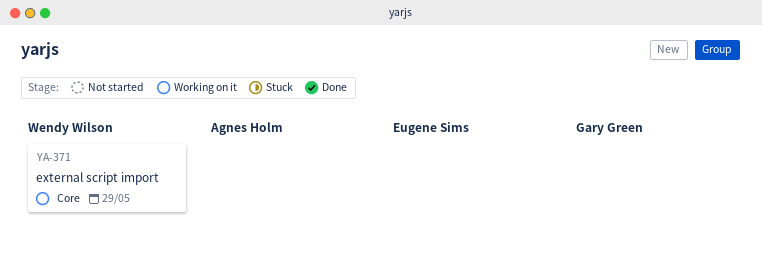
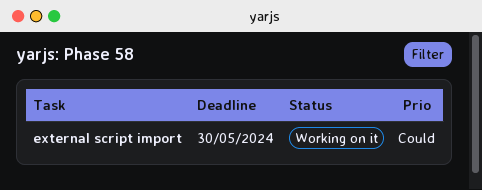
external script import, due: May 29 -> May 30

